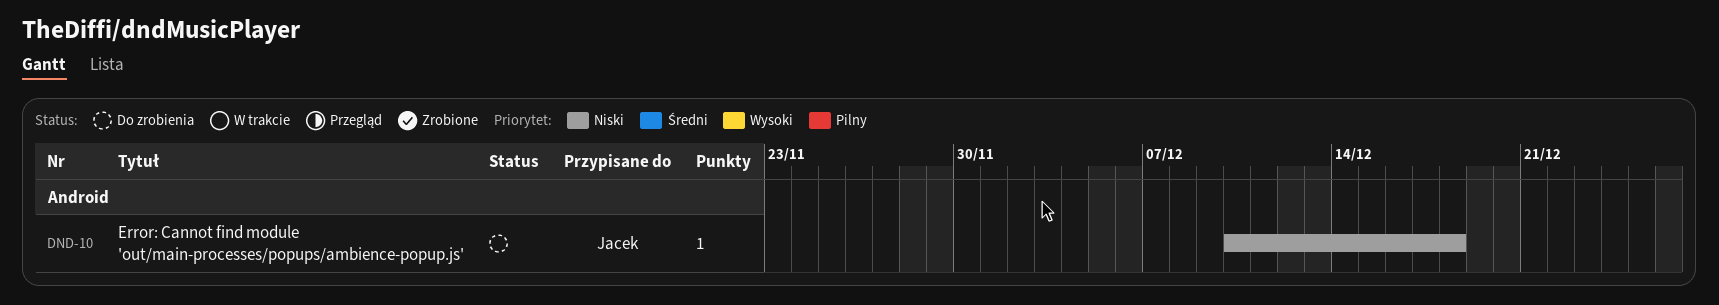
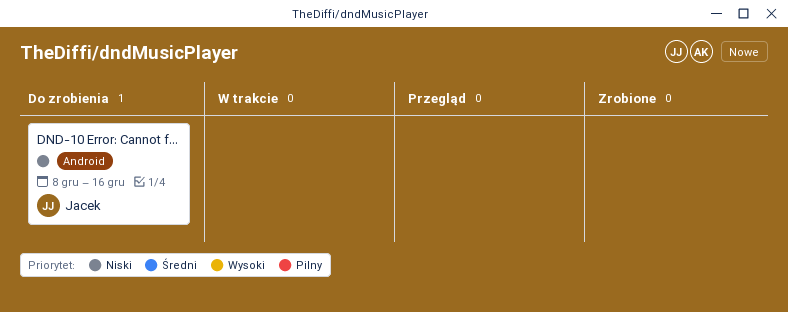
DND-10, start: Dec 10 -> Dec 8
DND-10, due: Dec 18 -> Dec 16

